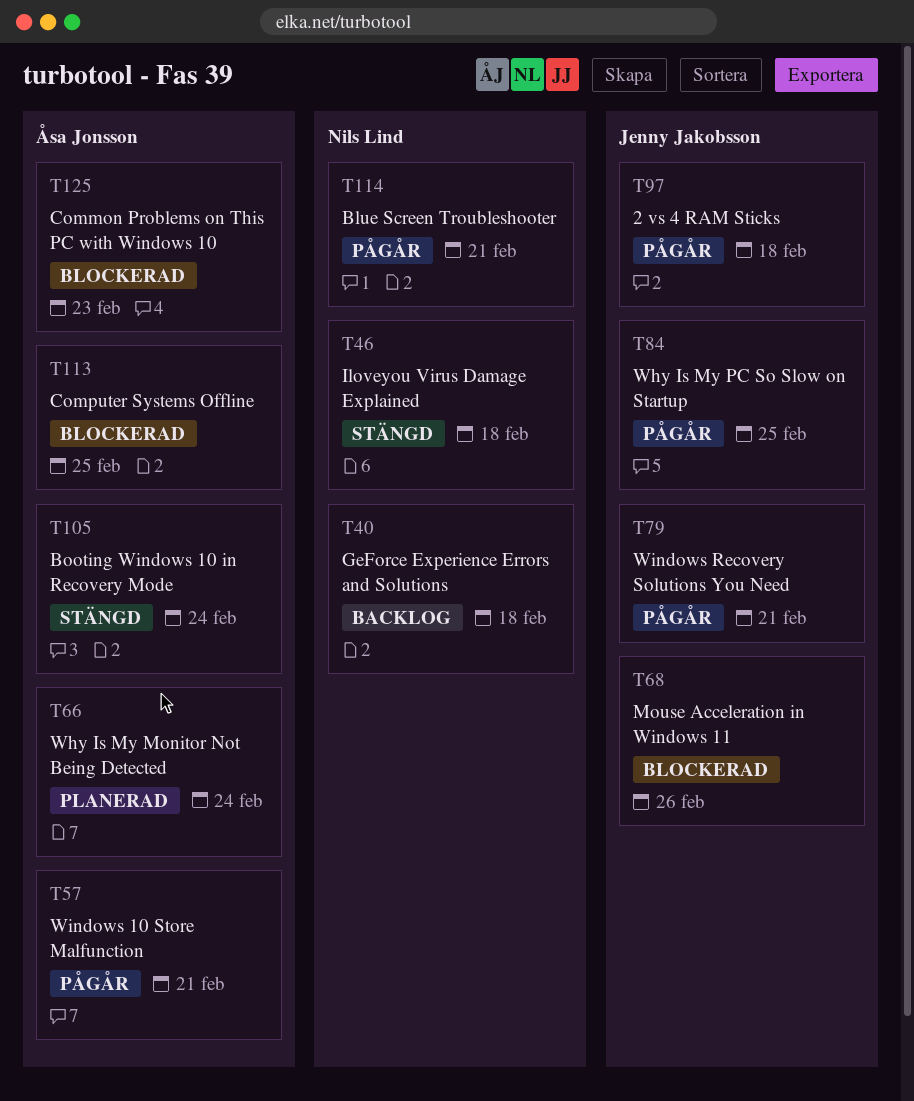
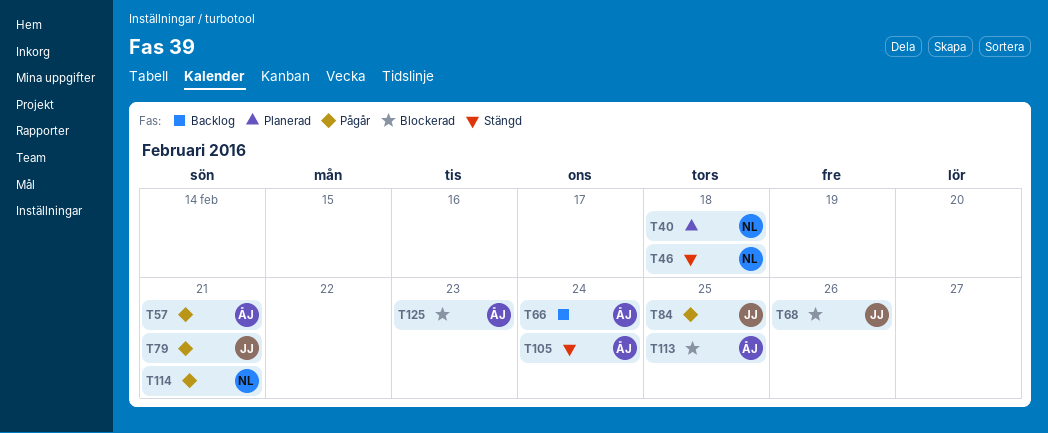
T40, status: Backlog -> Planerad
T66, status: Planerad -> Backlog
T97: present -> none

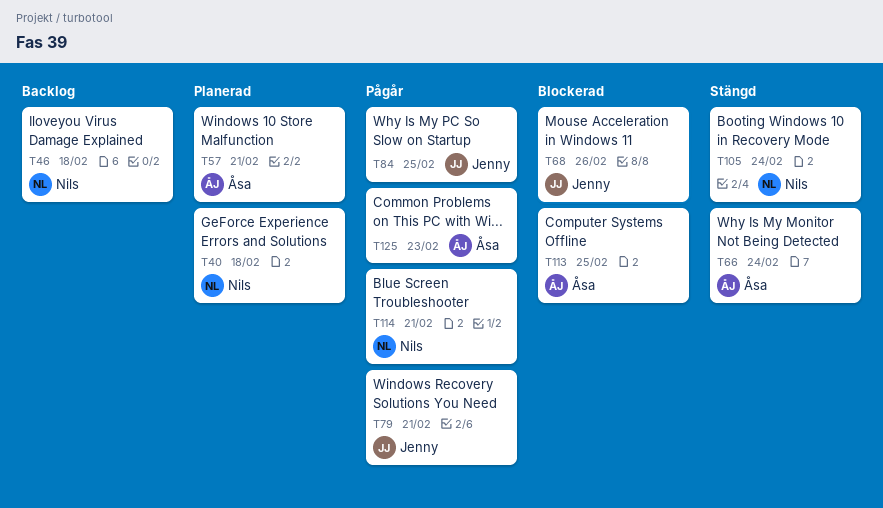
T46, status: Stängd -> Backlog
T57, status: Pågår -> Planerad
T66, status: Backlog -> Stängd
T105, owner: Åsa -> Nils
T125, status: Blockerad -> Pågår

